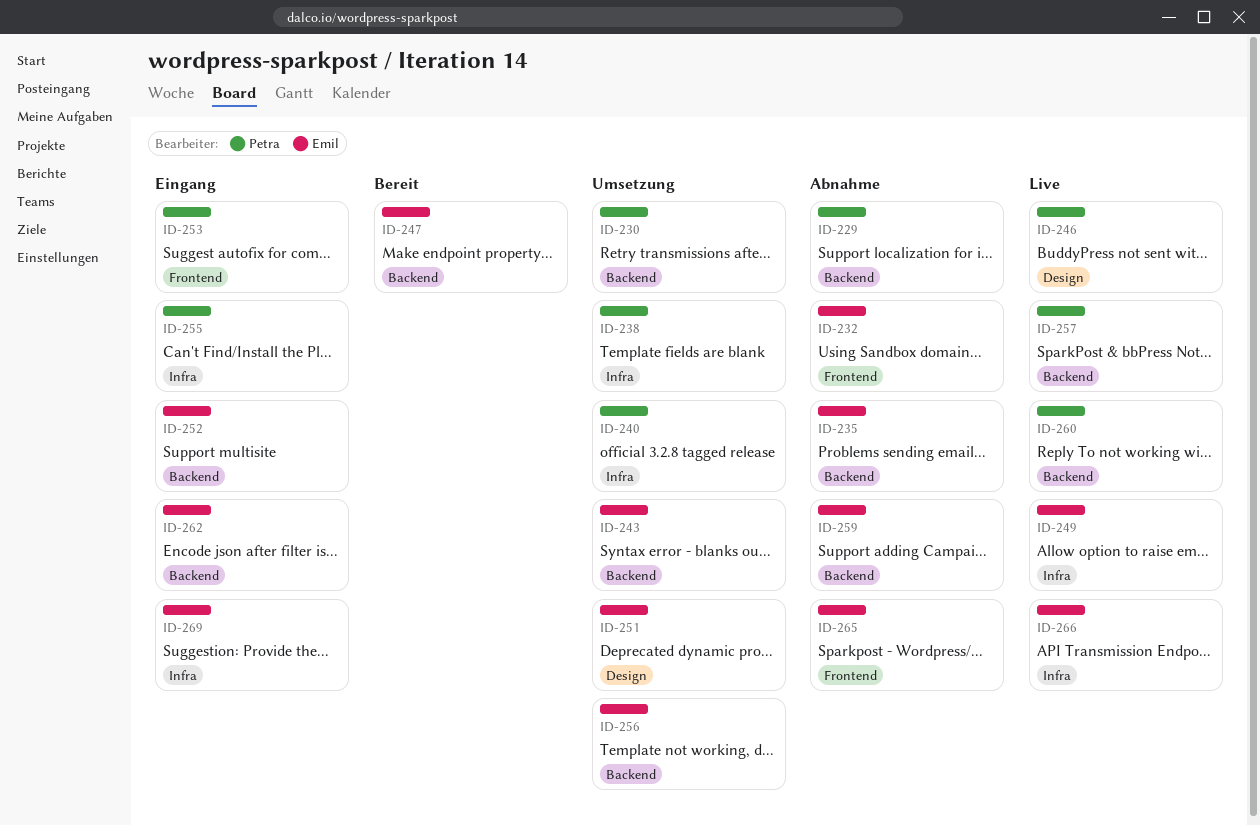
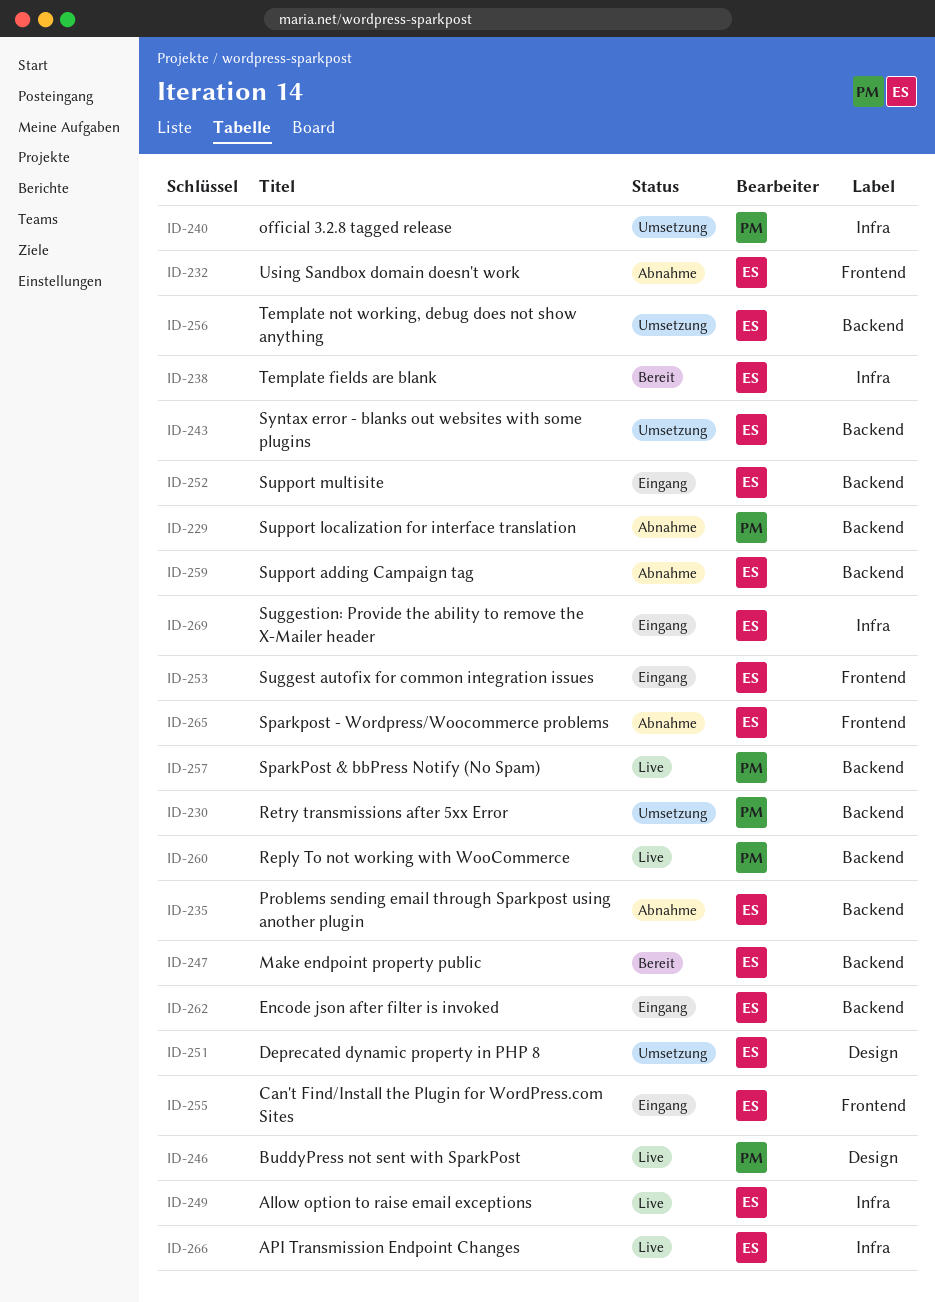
ID-238, status: Umsetzung -> Bereit
ID-238, owner: Petra -> Emil
ID-253, owner: Petra -> Emil
ID-255, owner: Petra -> Emil
ID-255, label: Infra -> Frontend

